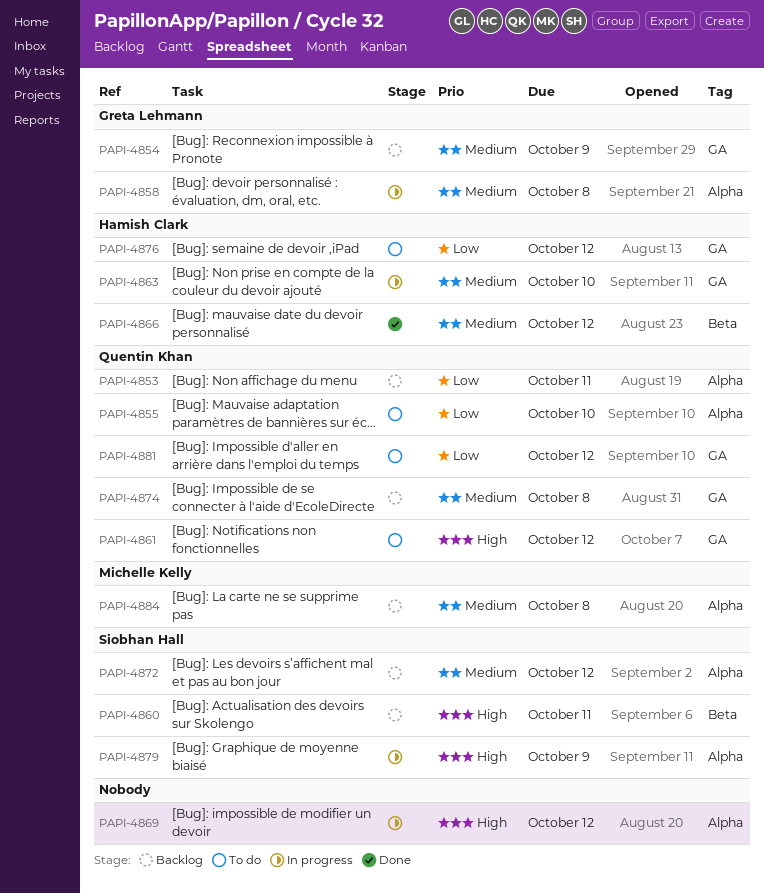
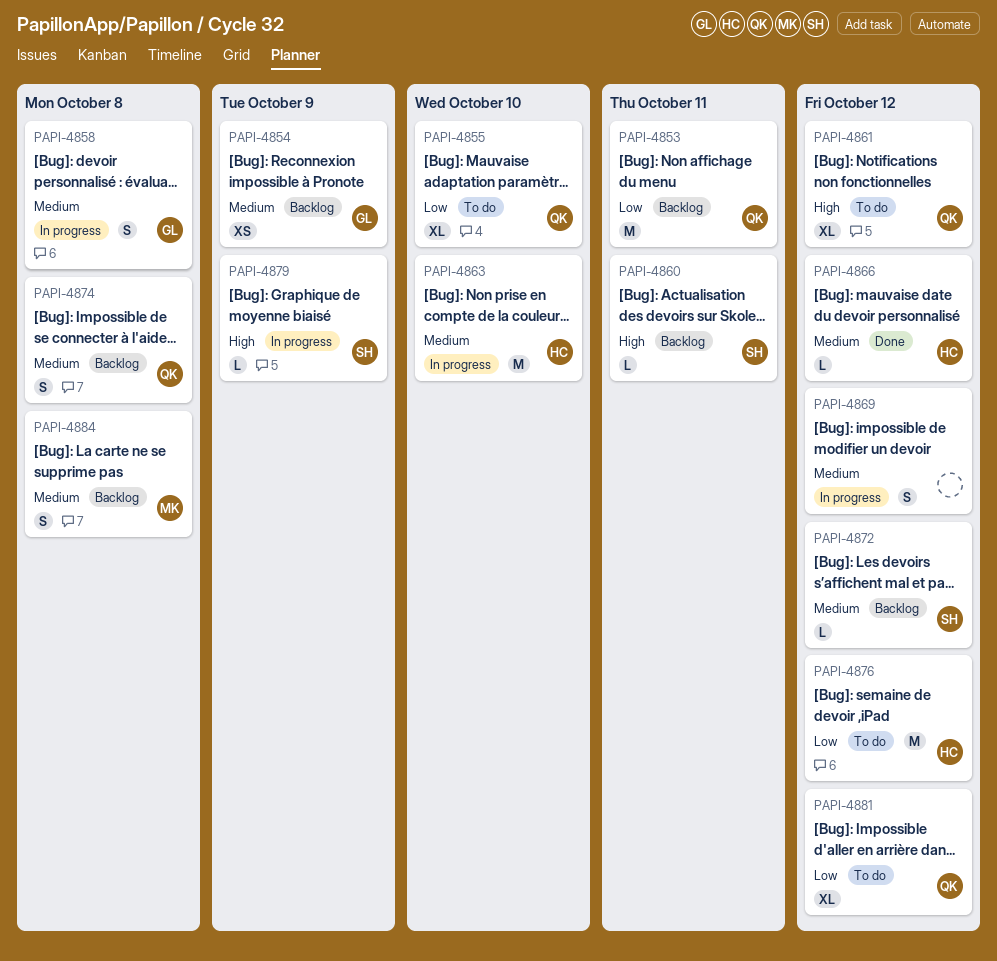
PAPI-4869, priority: High -> Medium

